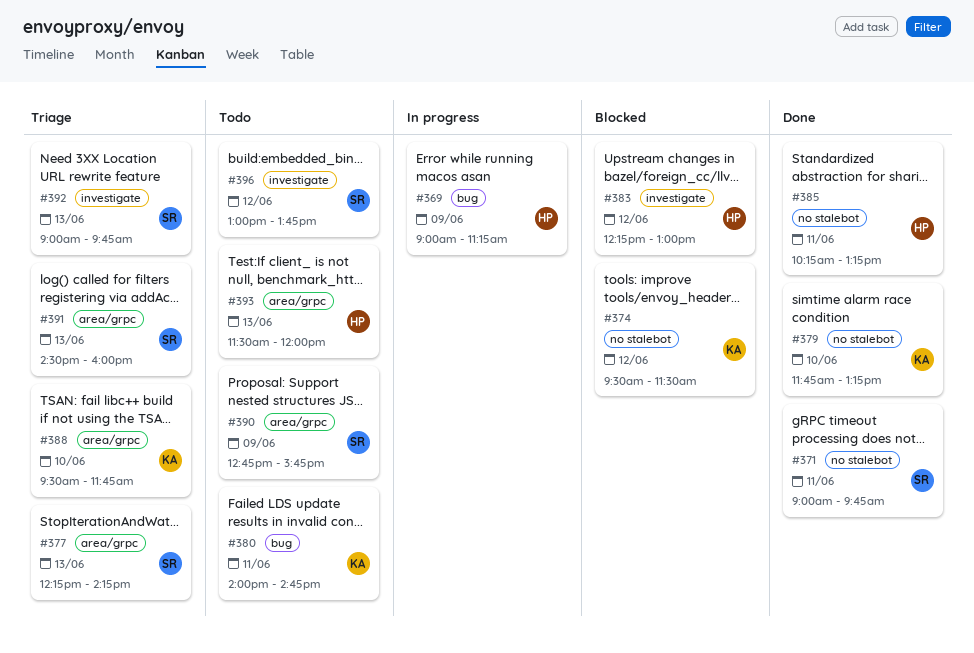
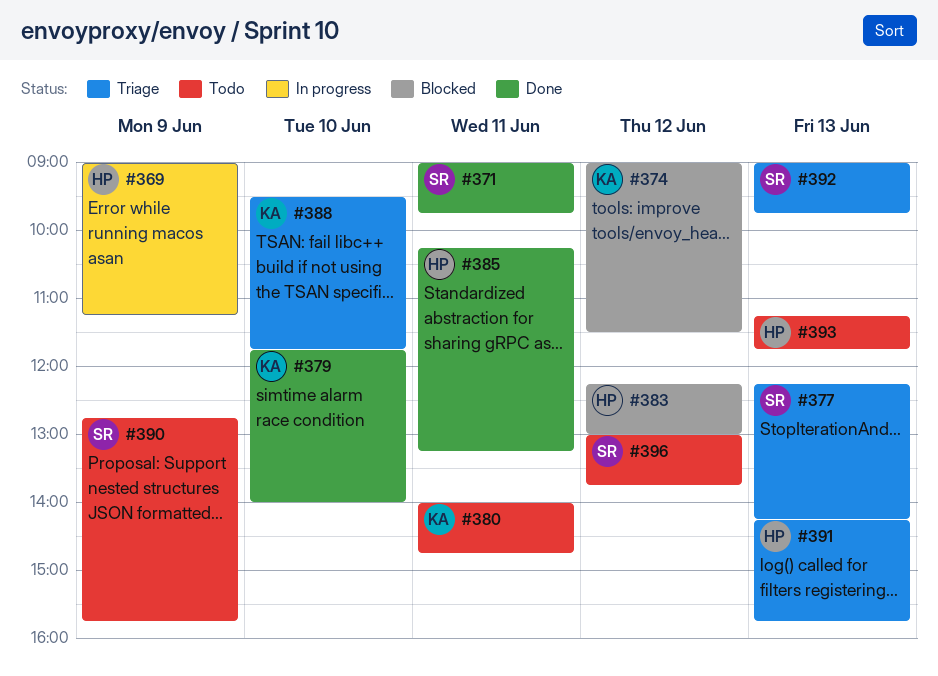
#374, begins: 09:30 -> 09:00
#379, ends: 13:15 -> 14:00
#391, owner: SR -> HP
#391, begins: 14:30 -> 14:15
#391, ends: 16:00 -> 15:45
#393, begins: 11:30 -> 11:15
#393, ends: 12:00 -> 11:45

